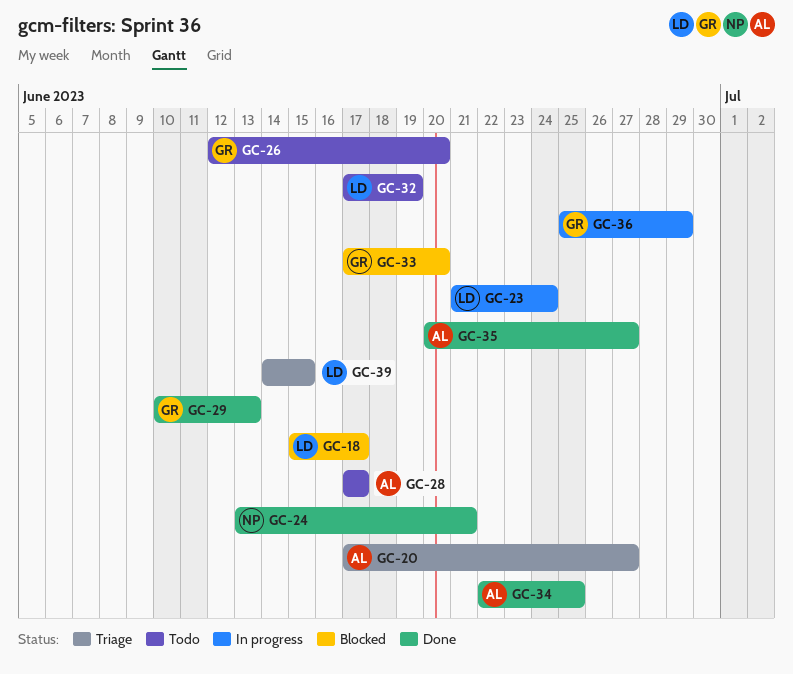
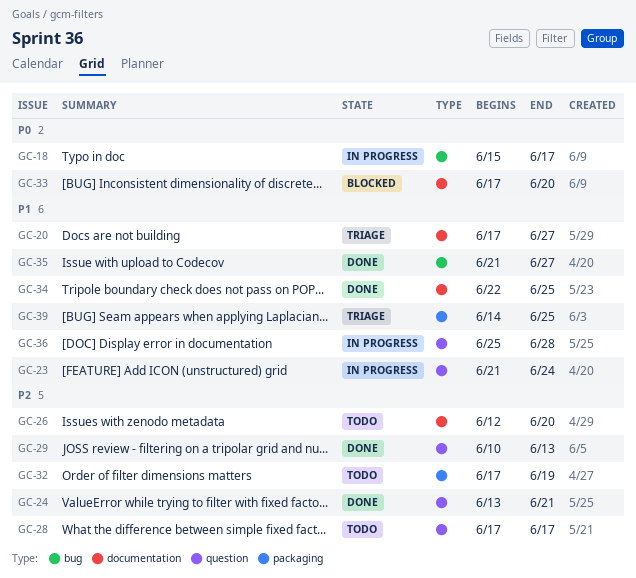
GC-18, status: Blocked -> In progress
GC-35, start: Jun 20 -> Jun 21
GC-36, due: Jun 29 -> Jun 28
GC-39, due: Jun 15 -> Jun 25

